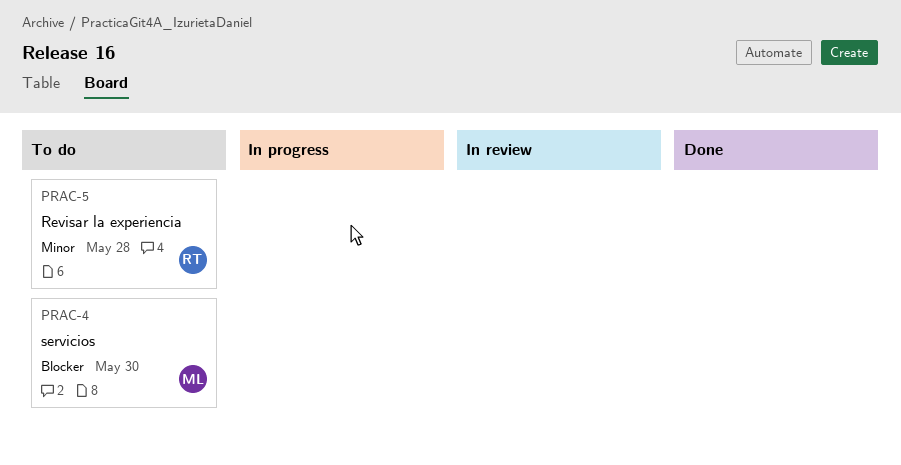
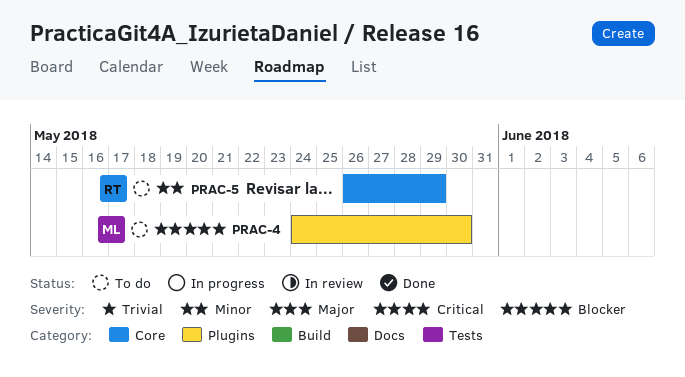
PRAC-5, due: May 28 -> May 29

